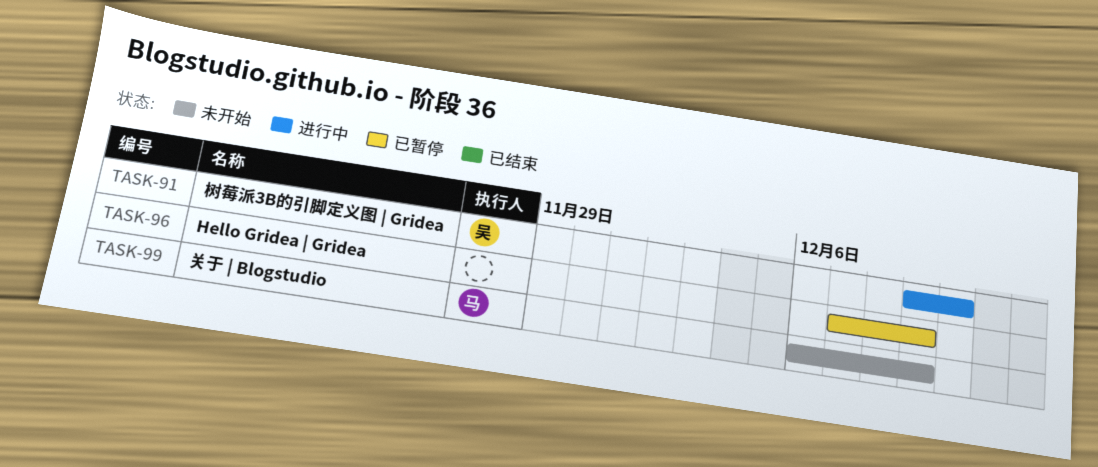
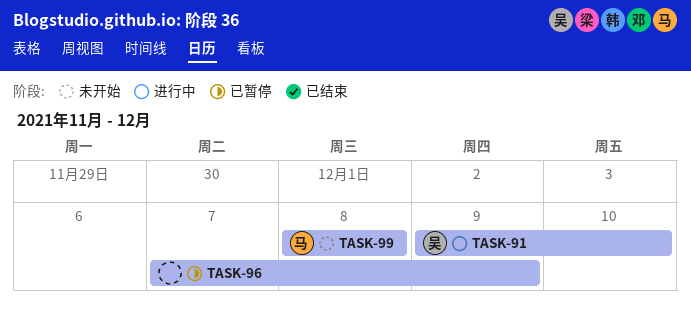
TASK-99, start: Dec 6 -> Dec 8
TASK-99, due: Dec 9 -> Dec 8

